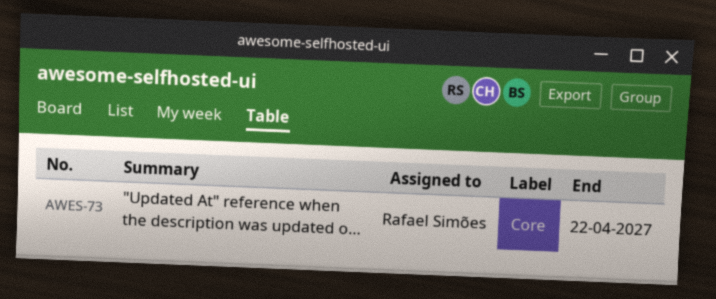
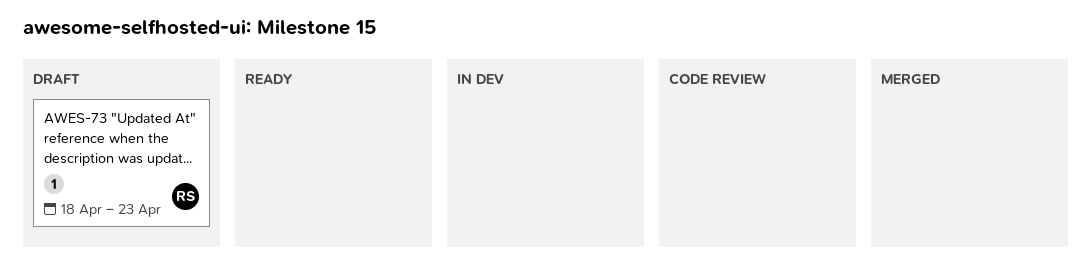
AWES-73, due: Apr 22 -> Apr 23

